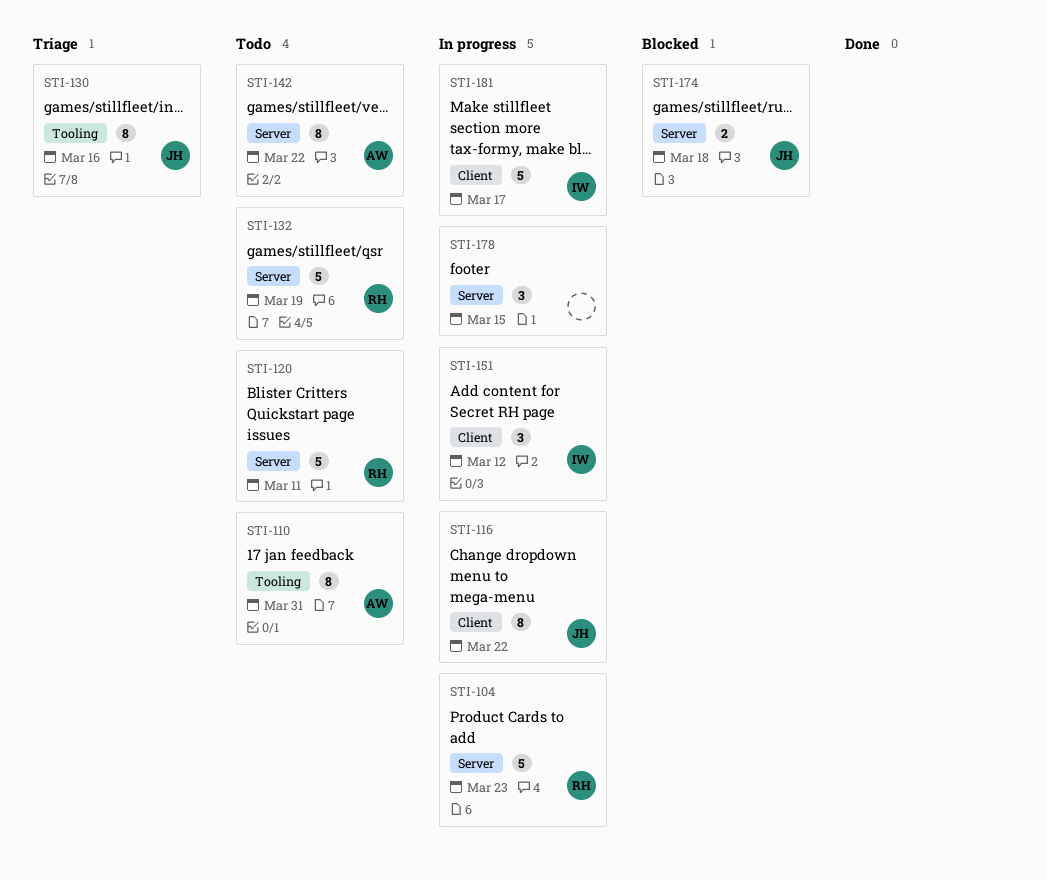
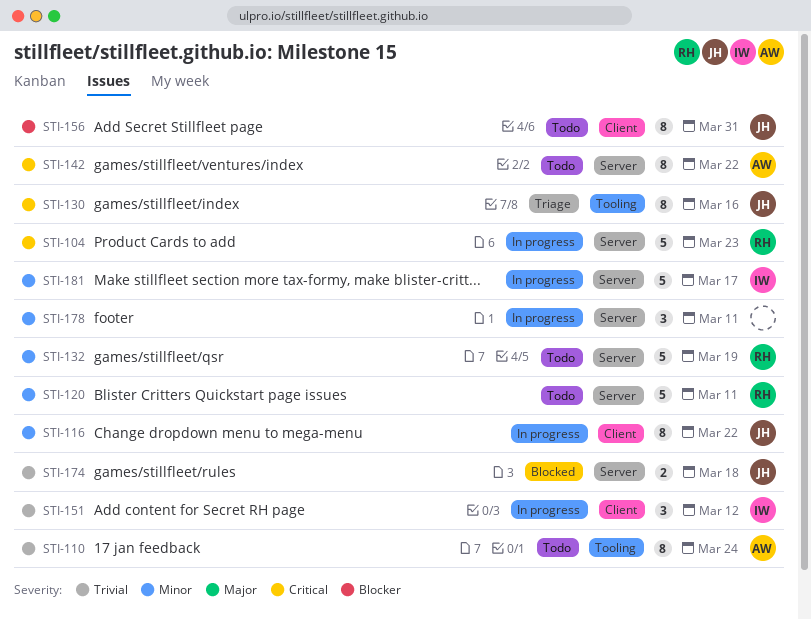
STI-110, due: Mar 31 -> Mar 24
STI-156: none -> present
STI-178, due: Mar 15 -> Mar 11
STI-181, label: Client -> Server

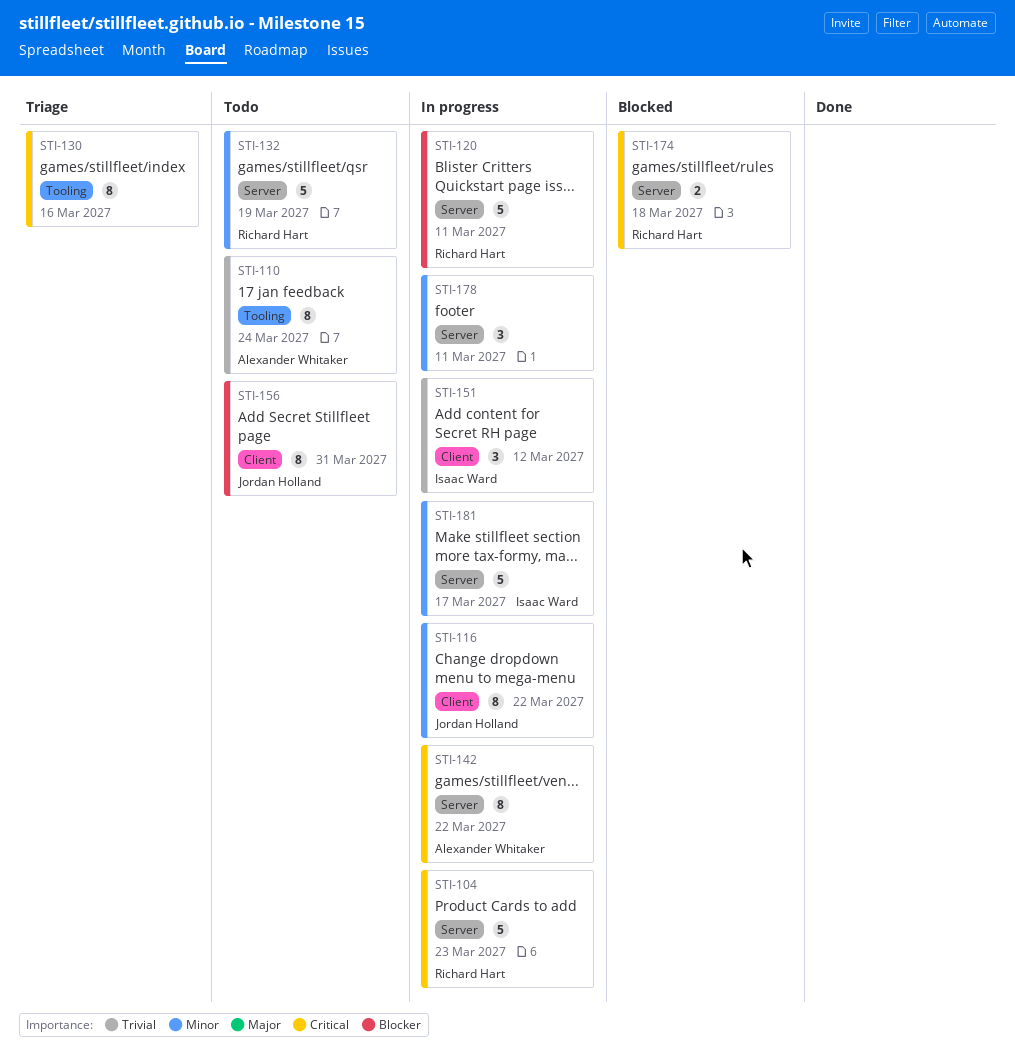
STI-120, status: Todo -> In progress
STI-120, priority: Minor -> Blocker
STI-130, owner: Jordan Holland -> none
STI-142, status: Todo -> In progress
STI-174, owner: Jordan Holland -> Richard Hart
STI-174, priority: Trivial -> Critical

